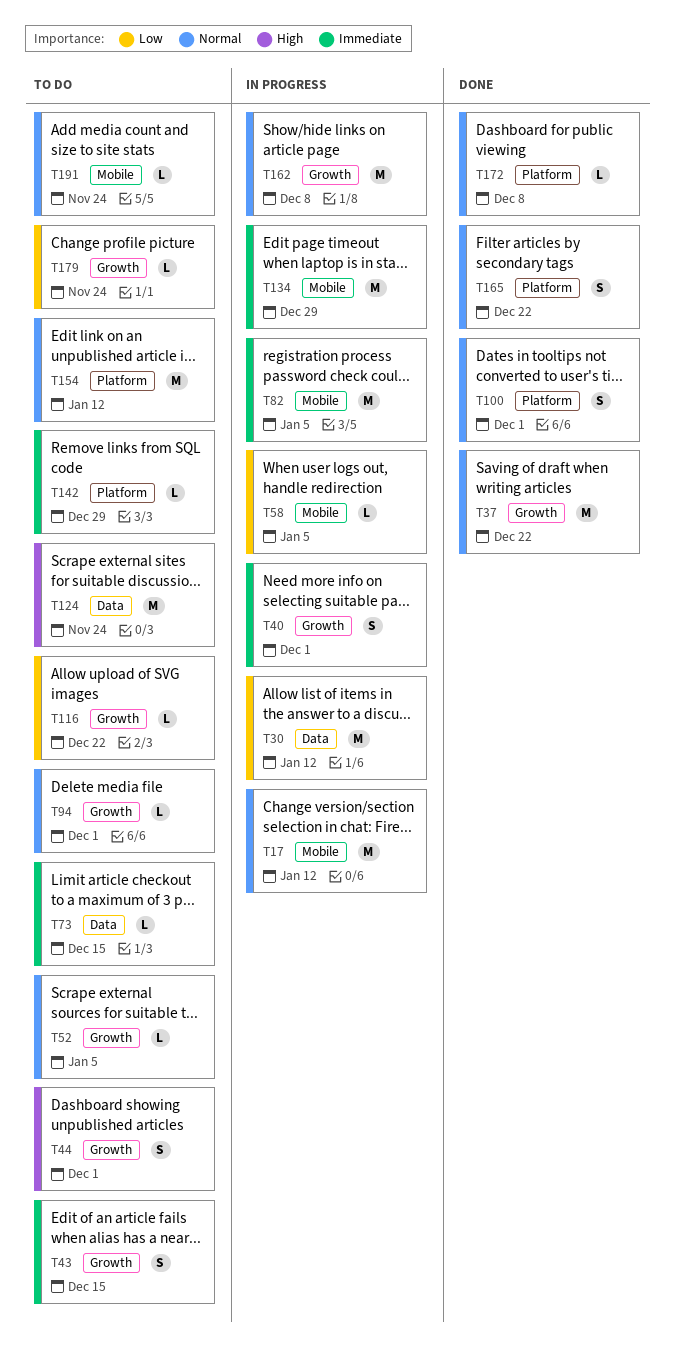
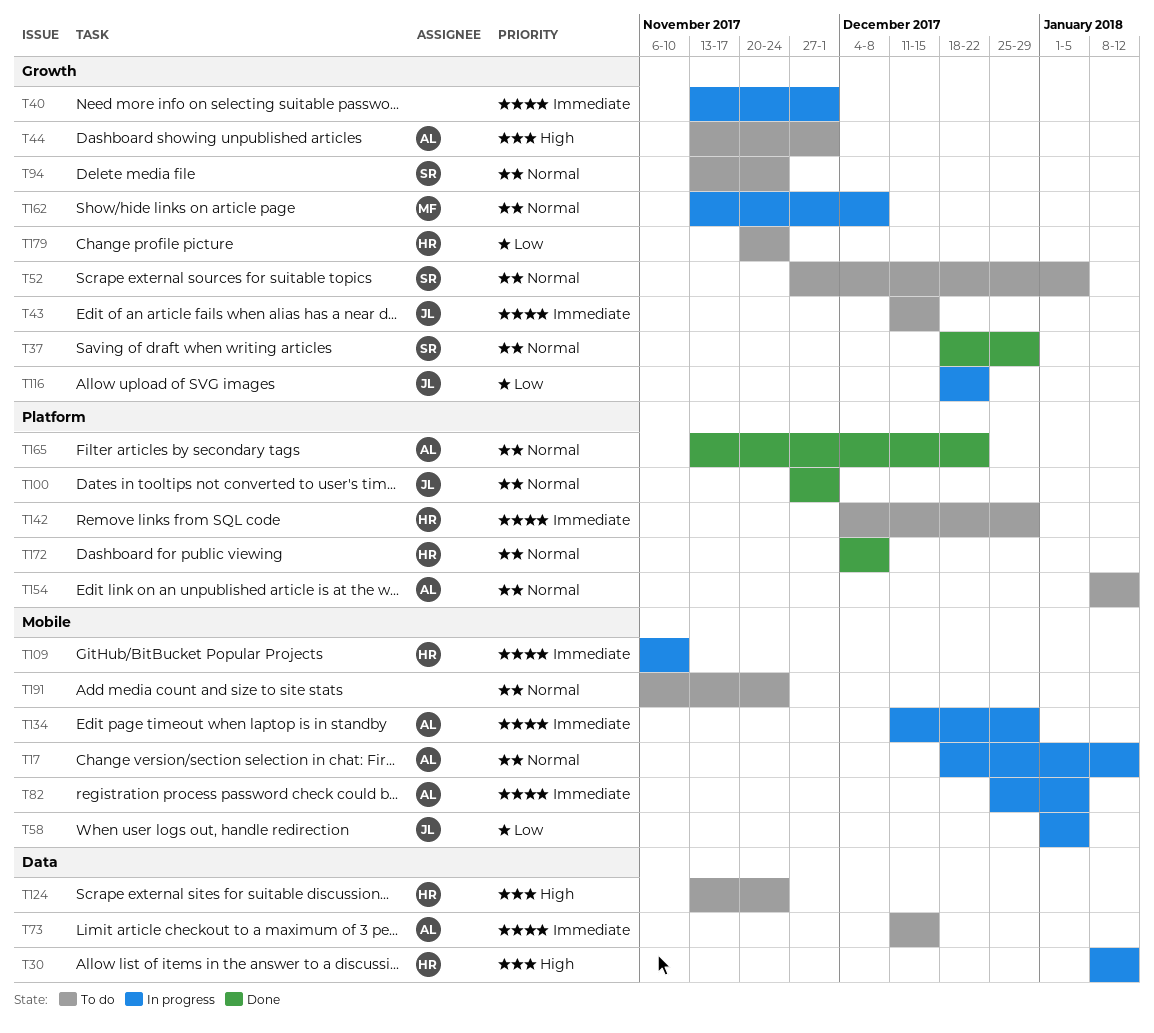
T30, priority: Low -> High
T37, due: Dec 22 -> Dec 29
T94, due: Dec 1 -> Nov 24
T109: none -> present
T116, status: To do -> In progress

